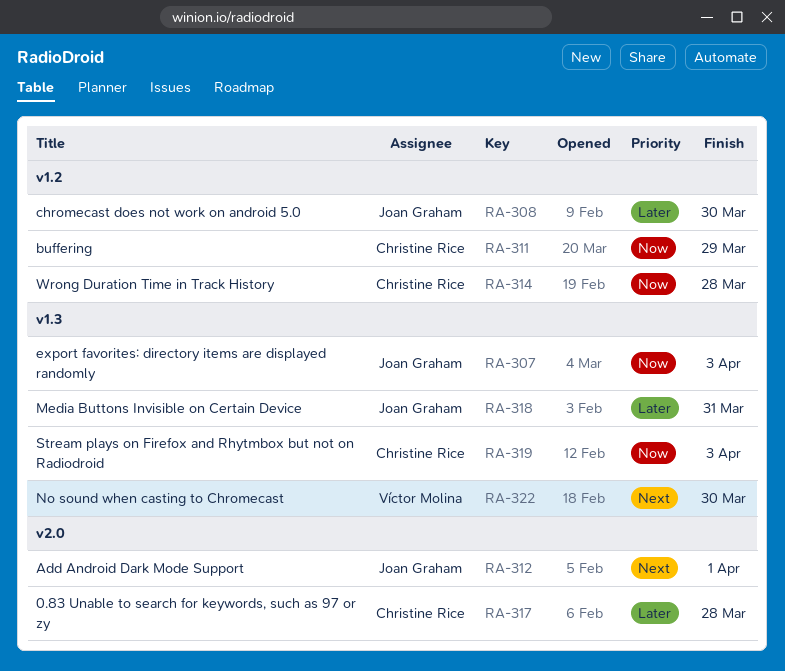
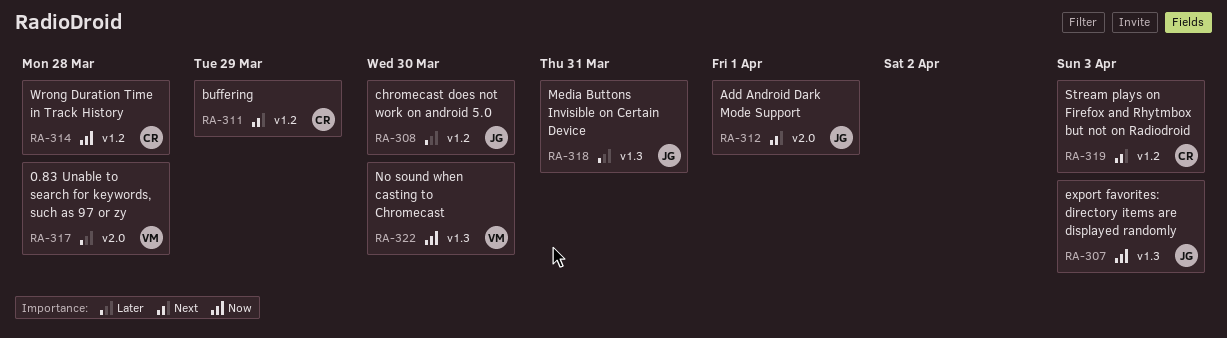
RA-311, priority: Now -> Next
RA-317, owner: Christine Rice -> Víctor Molina
RA-319, priority: Now -> Next
RA-319, label: v1.3 -> v1.2
RA-322, priority: Next -> Now

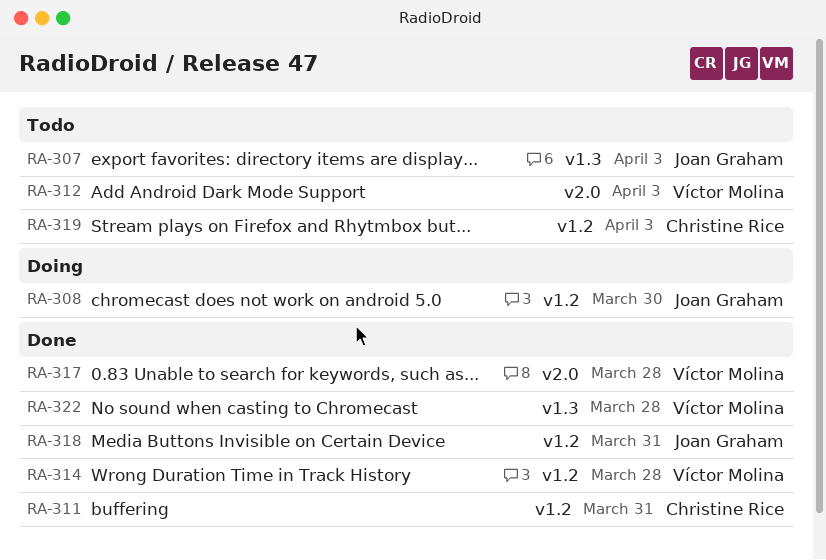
RA-311, due: Mar 29 -> Mar 31
RA-312, owner: Joan Graham -> Víctor Molina
RA-312, due: Apr 1 -> Apr 3
RA-314, owner: Christine Rice -> Víctor Molina
RA-318, label: v1.3 -> v1.2
RA-322, due: Mar 30 -> Mar 28

